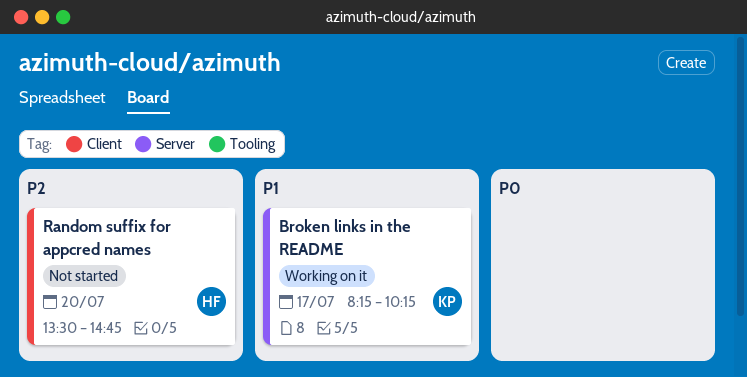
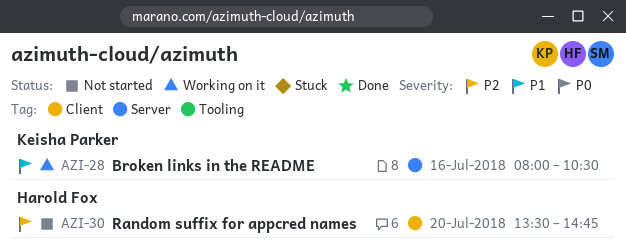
Broken links in the README, day: Jul 17 -> Jul 16
Broken links in the README, begins: 08:15 -> 08:00
Broken links in the README, ends: 10:15 -> 10:30

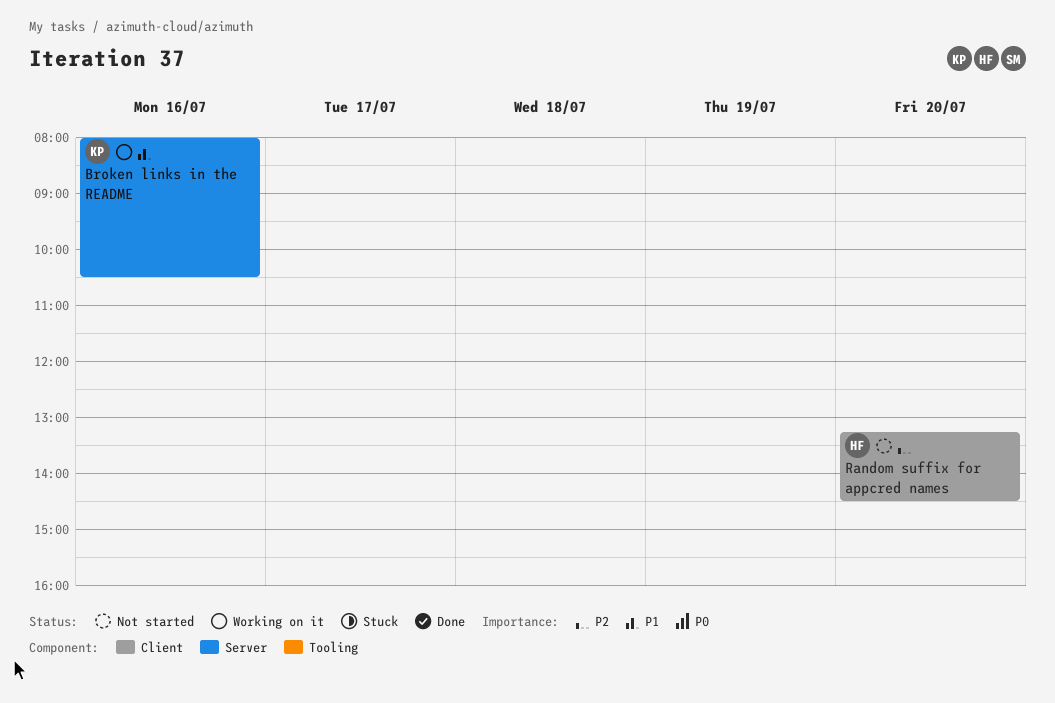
Random suffix for appcred names, begins: 13:30 -> 13:15
Random suffix for appcred names, ends: 14:45 -> 14:30

